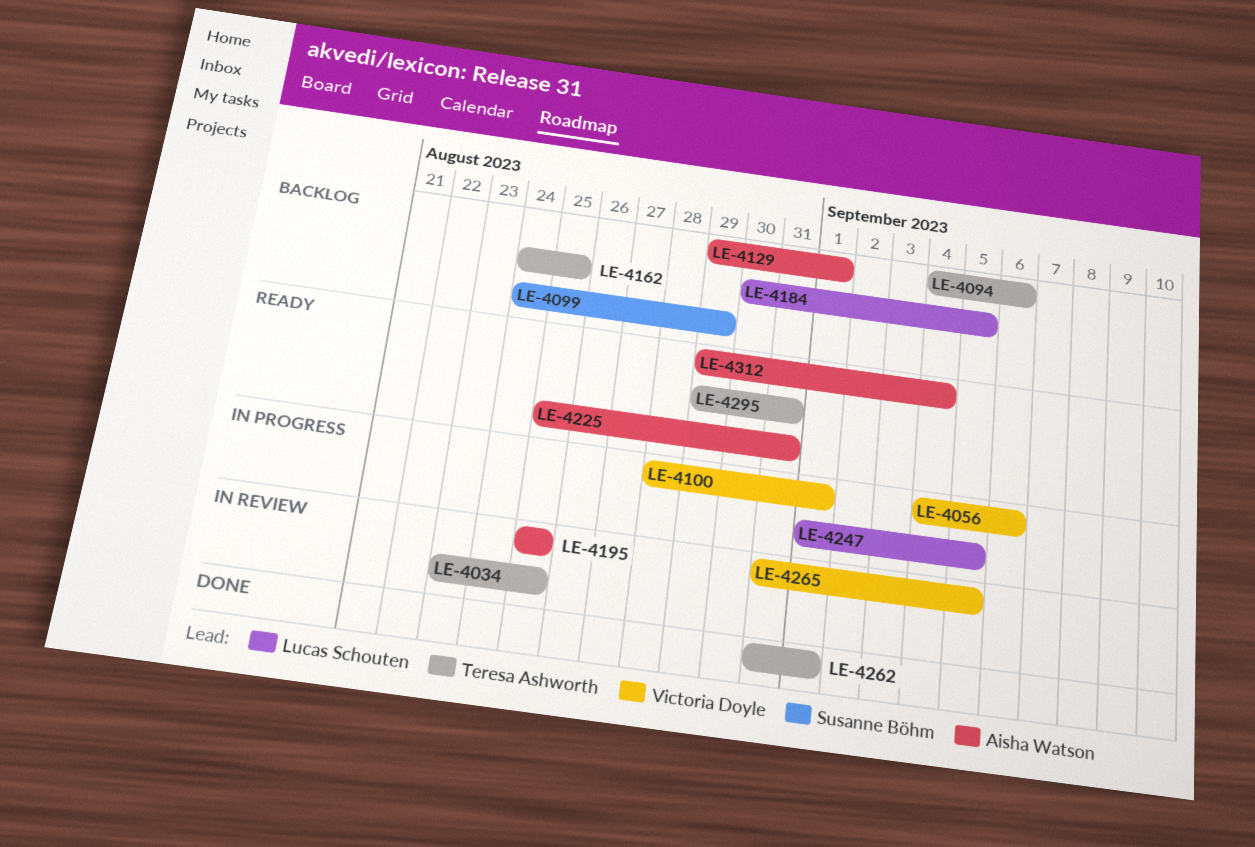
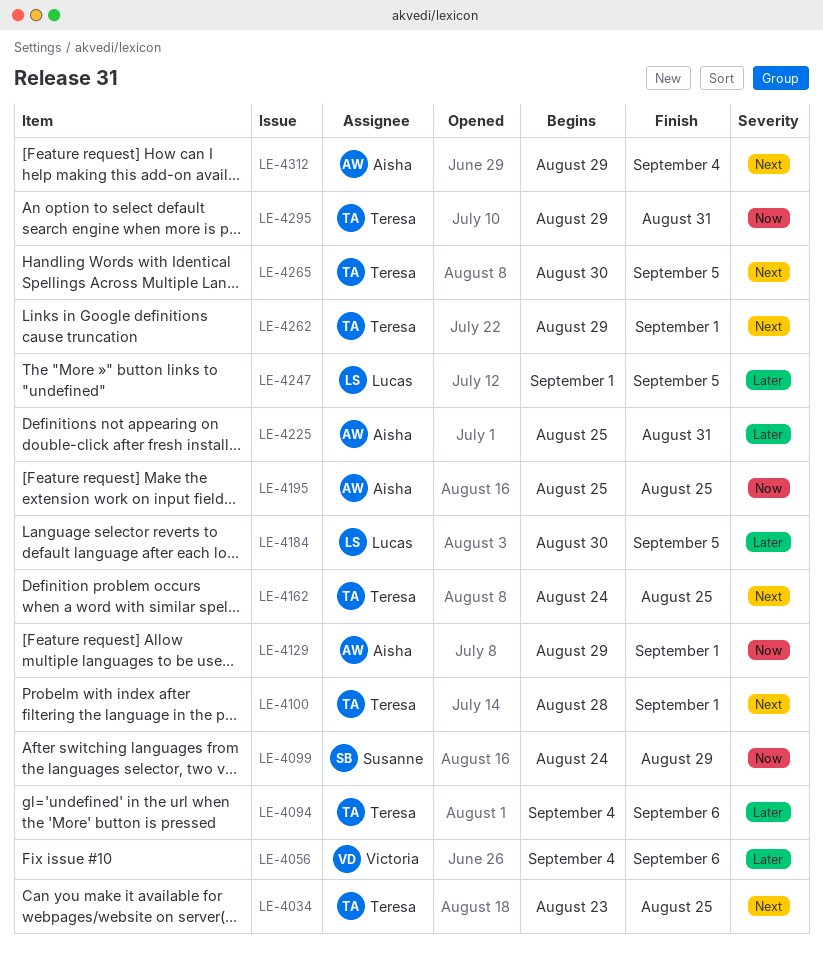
LE-4100, owner: Victoria Doyle -> Teresa Ashworth
LE-4262, start: Aug 31 -> Aug 29
LE-4265, owner: Victoria Doyle -> Teresa Ashworth
LE-4265, start: Aug 31 -> Aug 30

